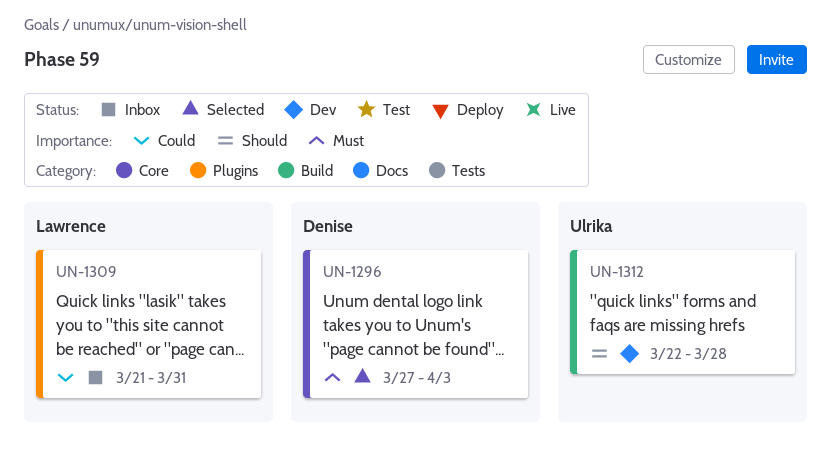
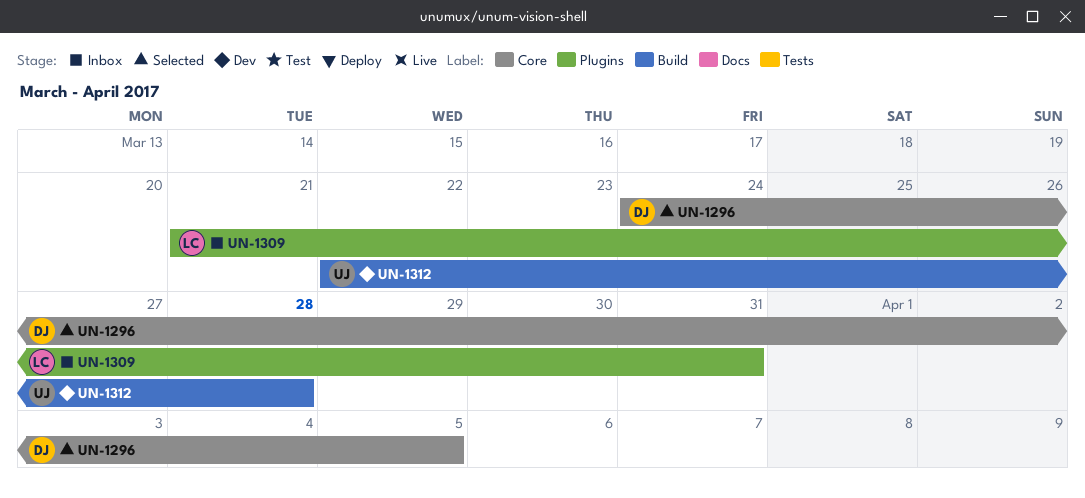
UN-1296, start: Mar 27 -> Mar 24
UN-1296, due: Apr 3 -> Apr 5

